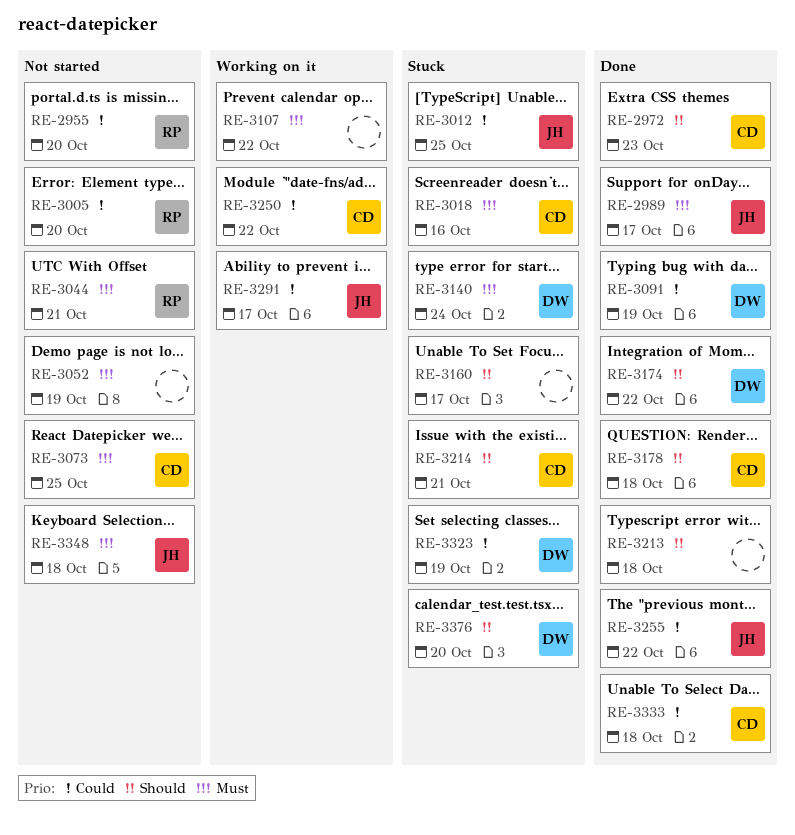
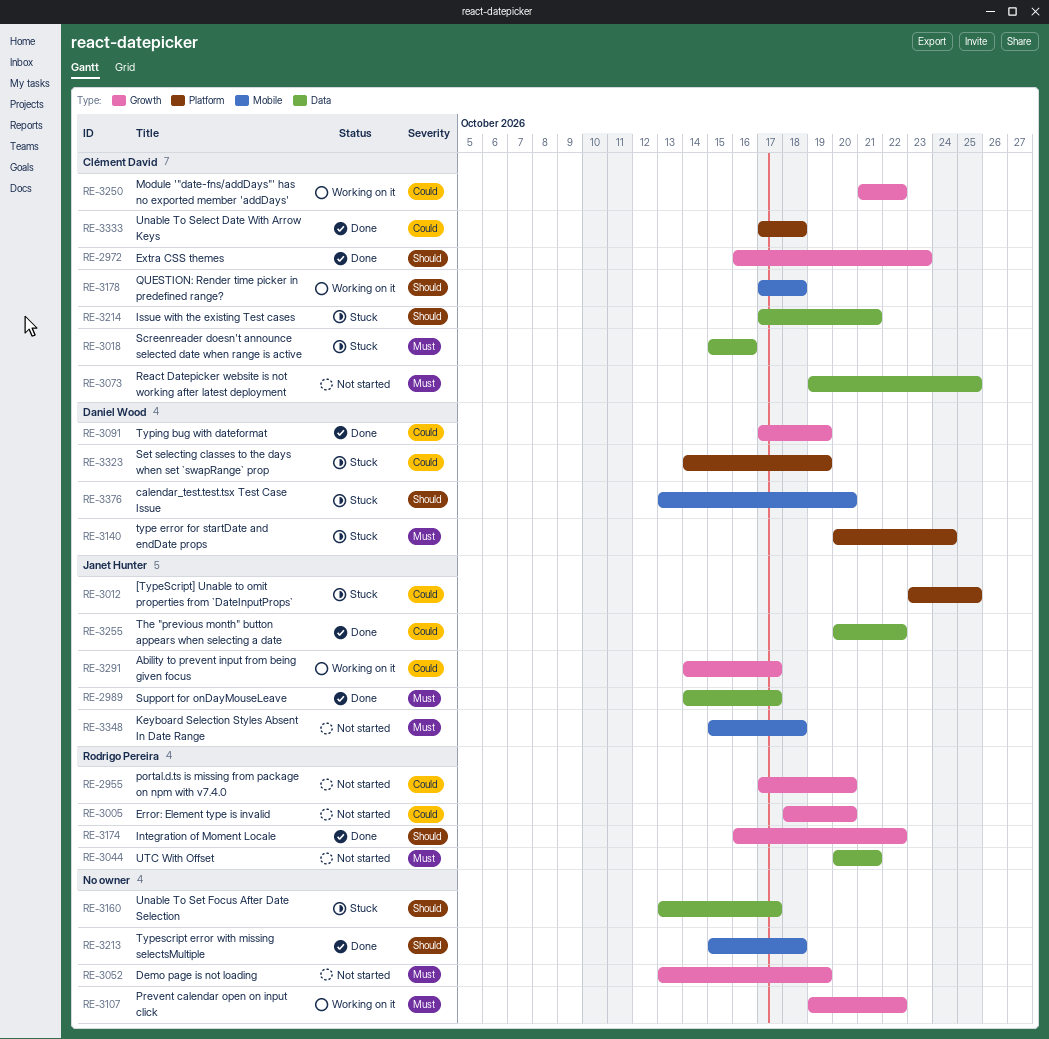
RE-3174, owner: Daniel Wood -> Rodrigo Pereira
RE-3178, status: Done -> Working on it

